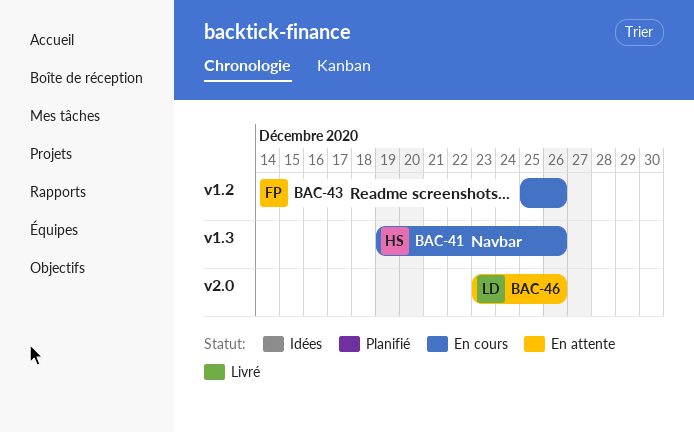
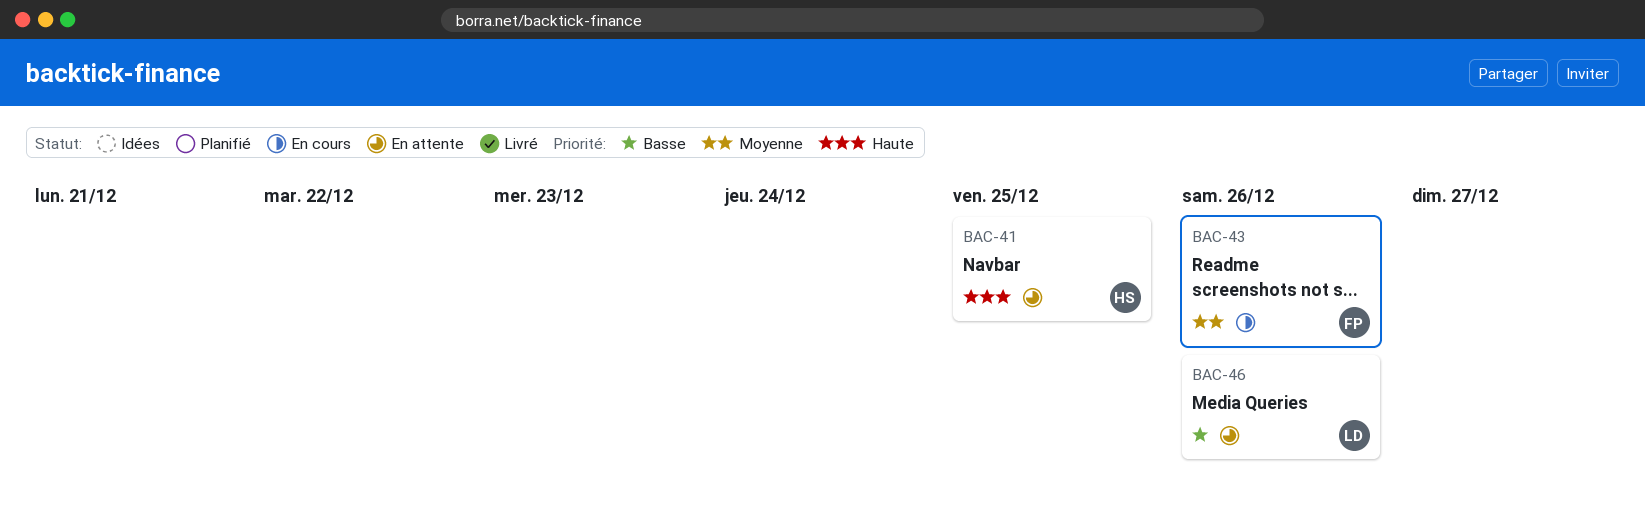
BAC-41, status: En cours -> En attente
BAC-41, due: Dec 26 -> Dec 25

